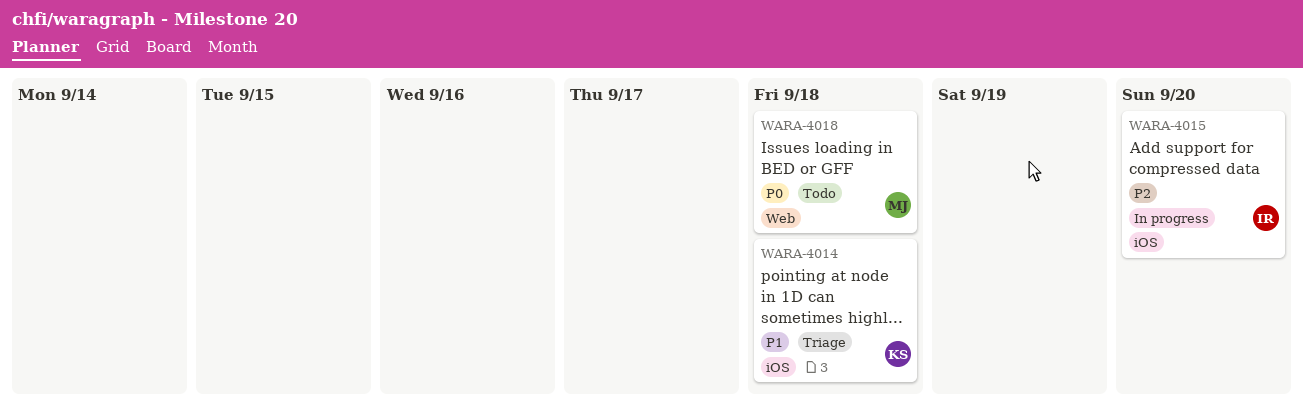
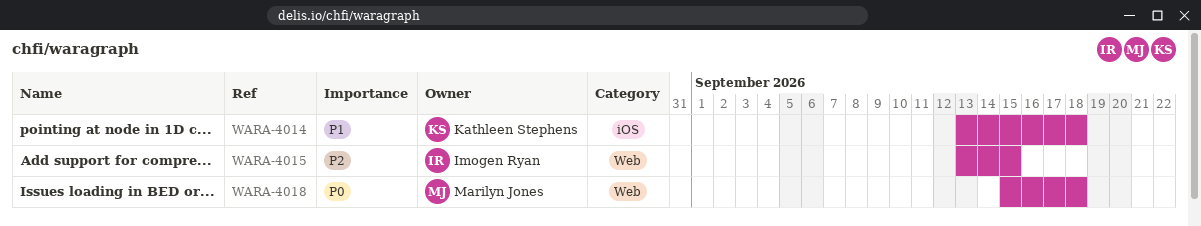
WARA-4015, label: iOS -> Web
WARA-4015, due: Sep 20 -> Sep 15

